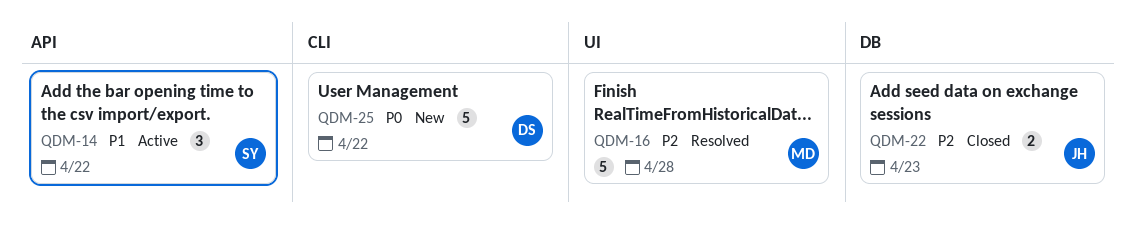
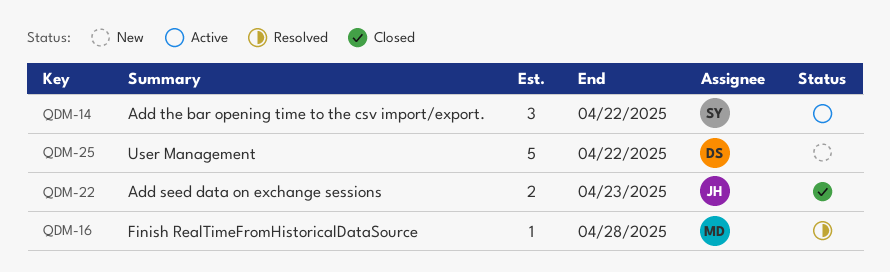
QDM-16, estimate: 5 -> 1

